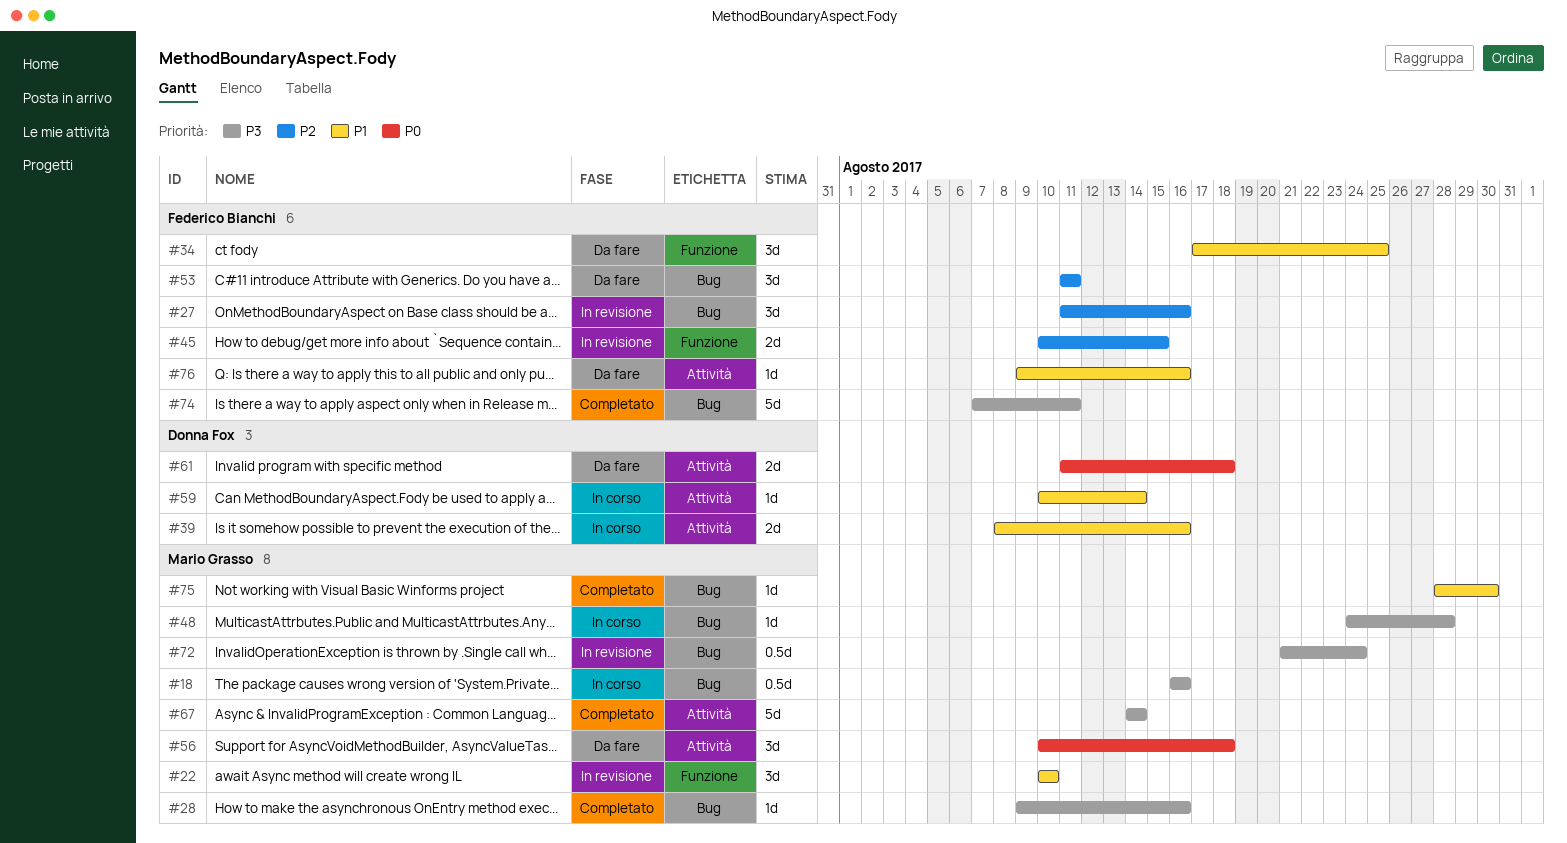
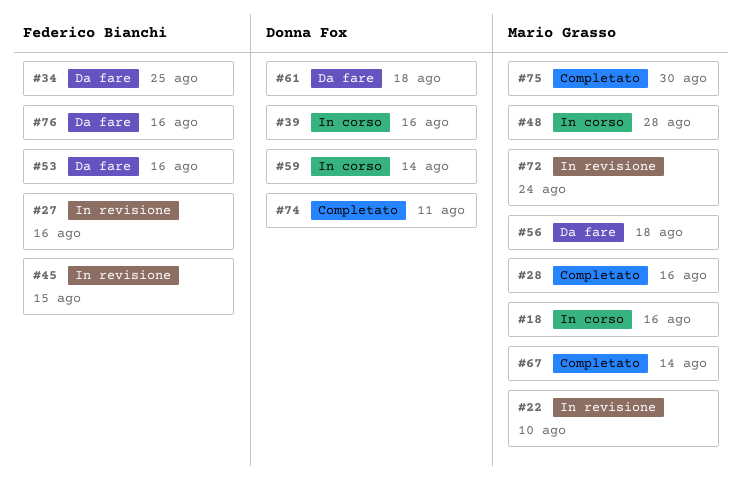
#53, due: Aug 11 -> Aug 16
#74, owner: Federico Bianchi -> Donna Fox

